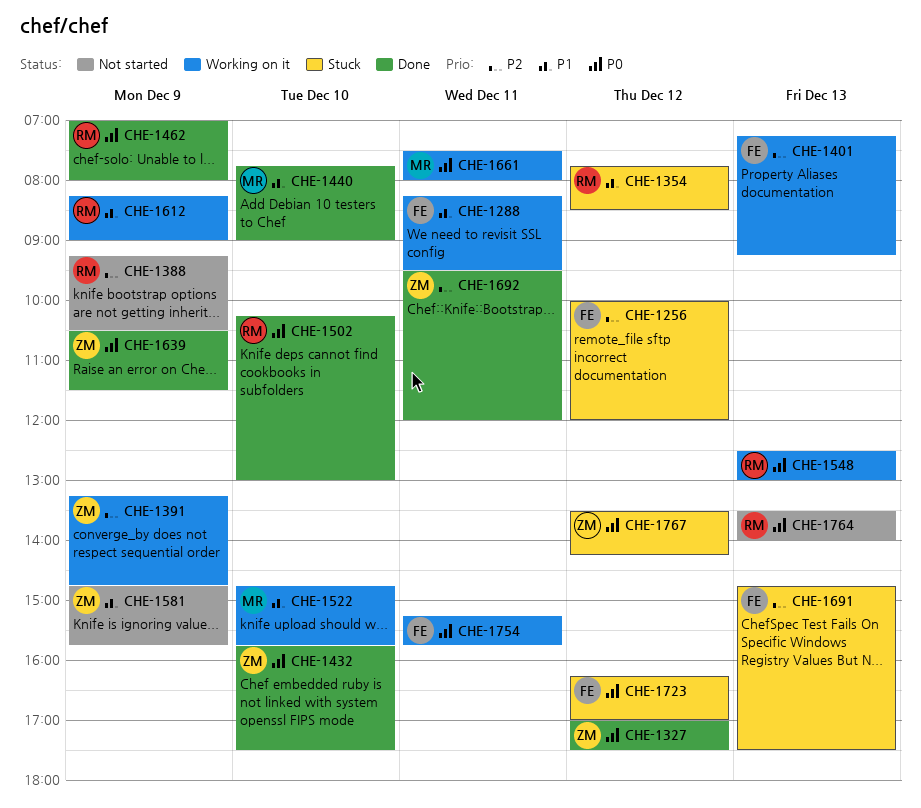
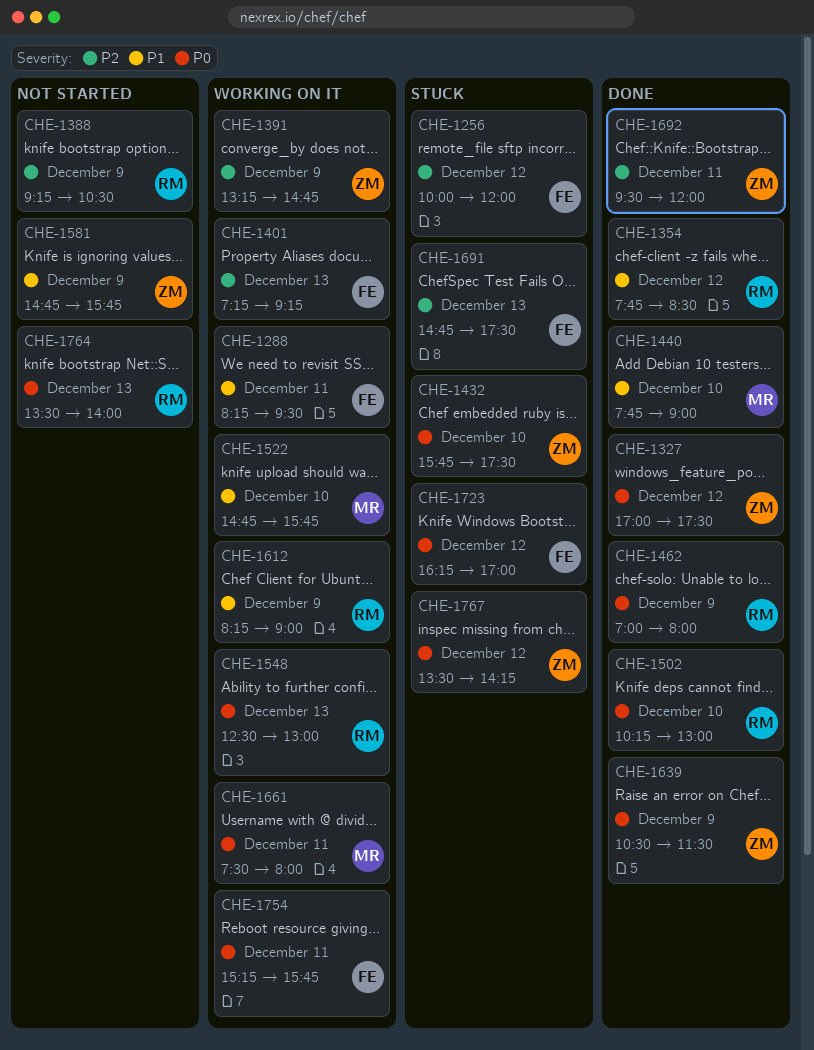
CHE-1354, status: Stuck -> Done
CHE-1432, status: Done -> Stuck

